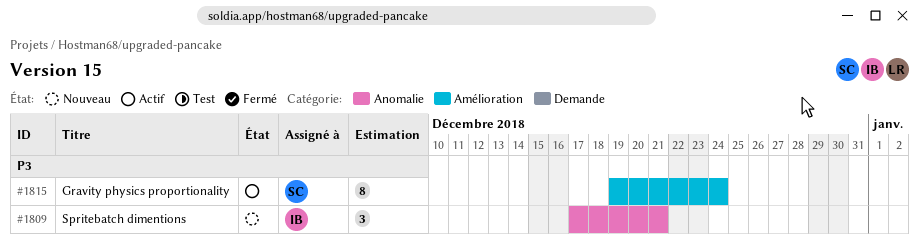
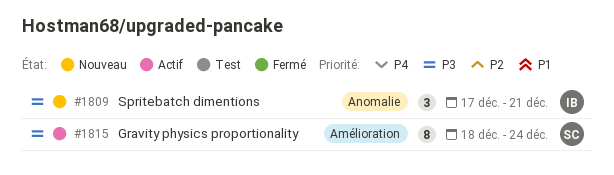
#1815, start: Dec 19 -> Dec 18

